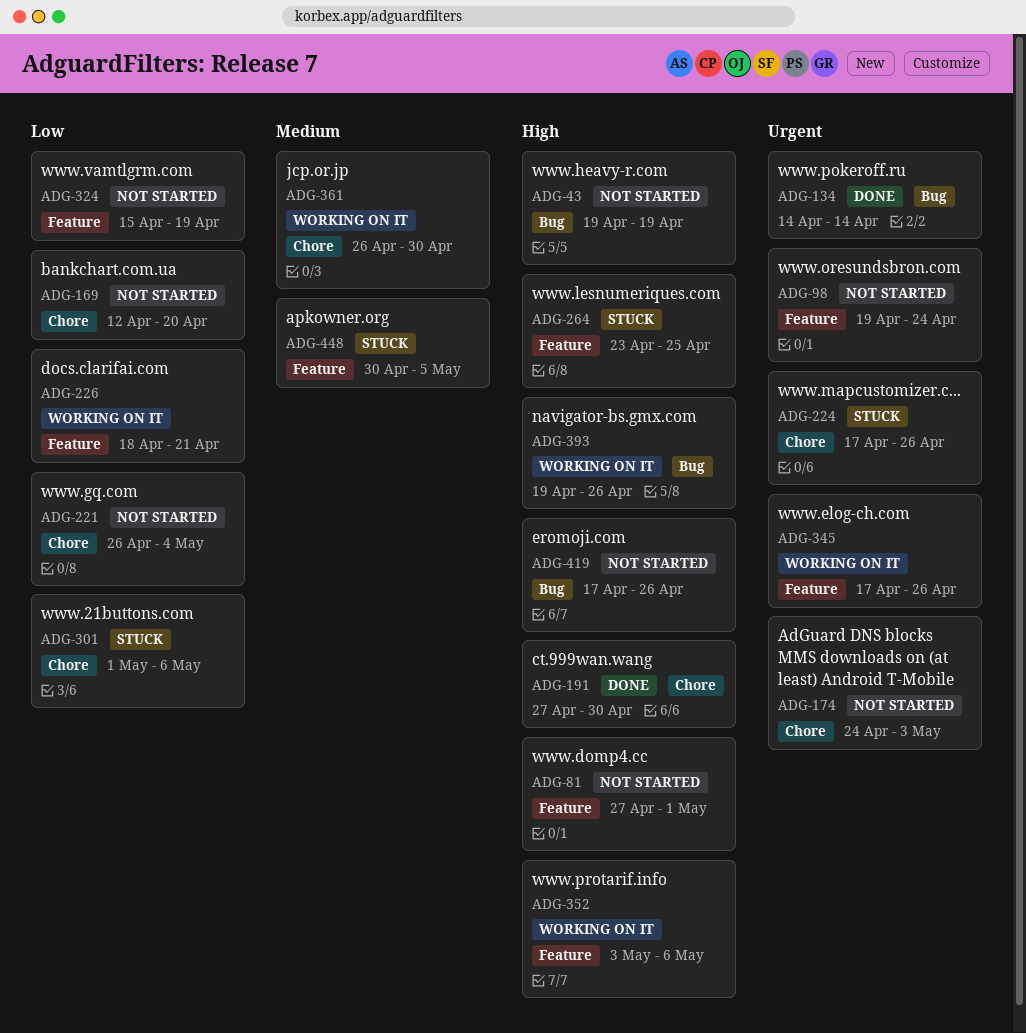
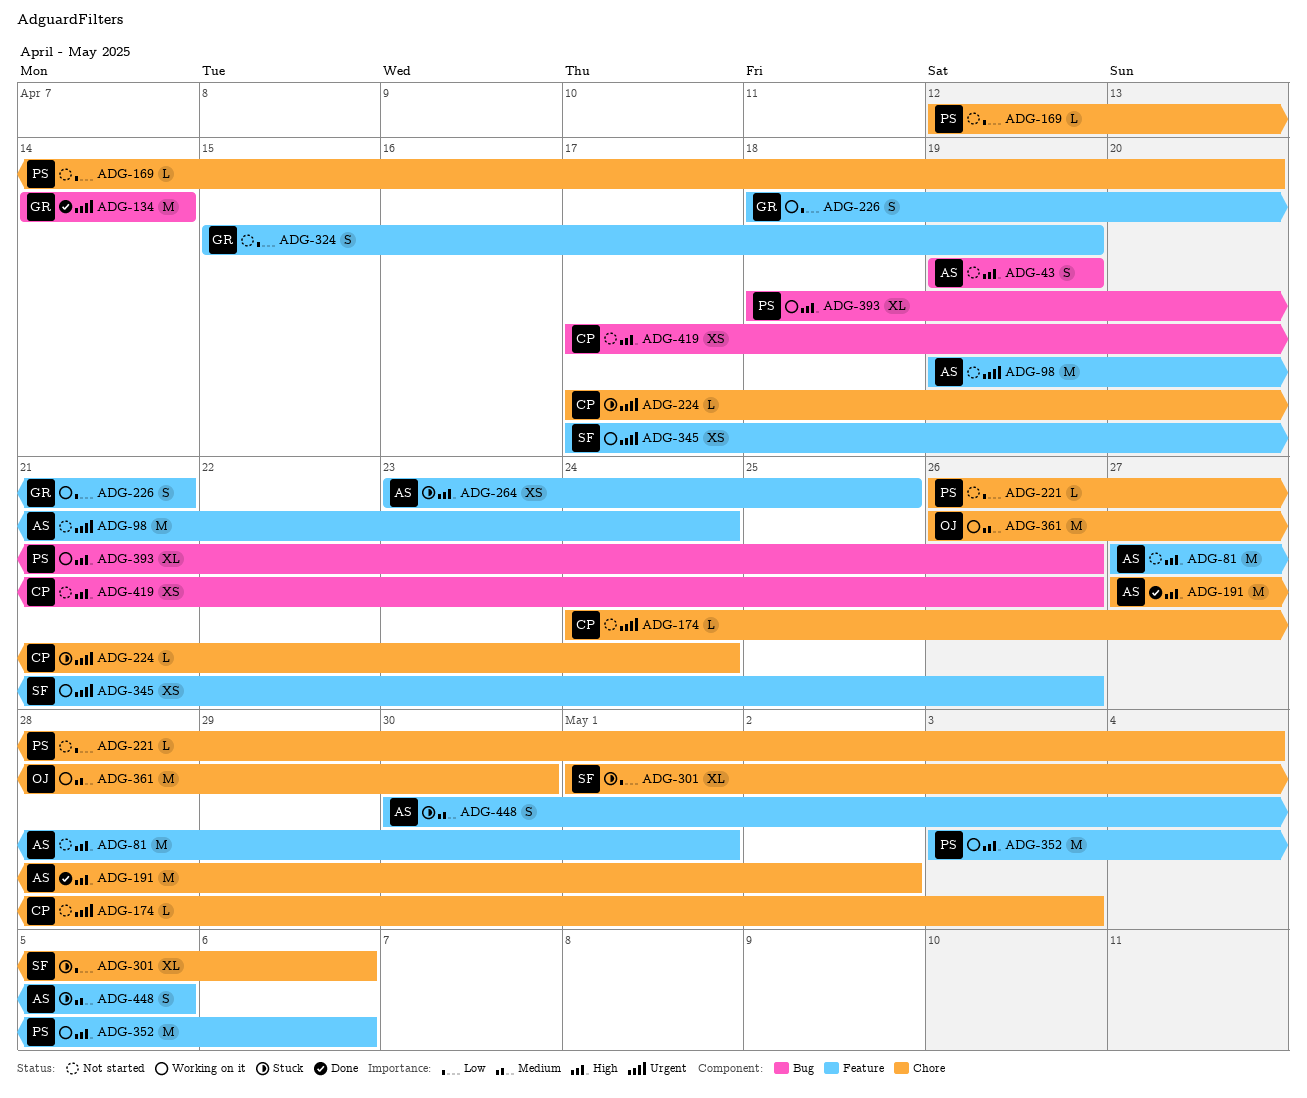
ADG-191, due: Apr 30 -> May 2
ADG-224, due: Apr 26 -> Apr 24
ADG-393, start: Apr 19 -> Apr 18

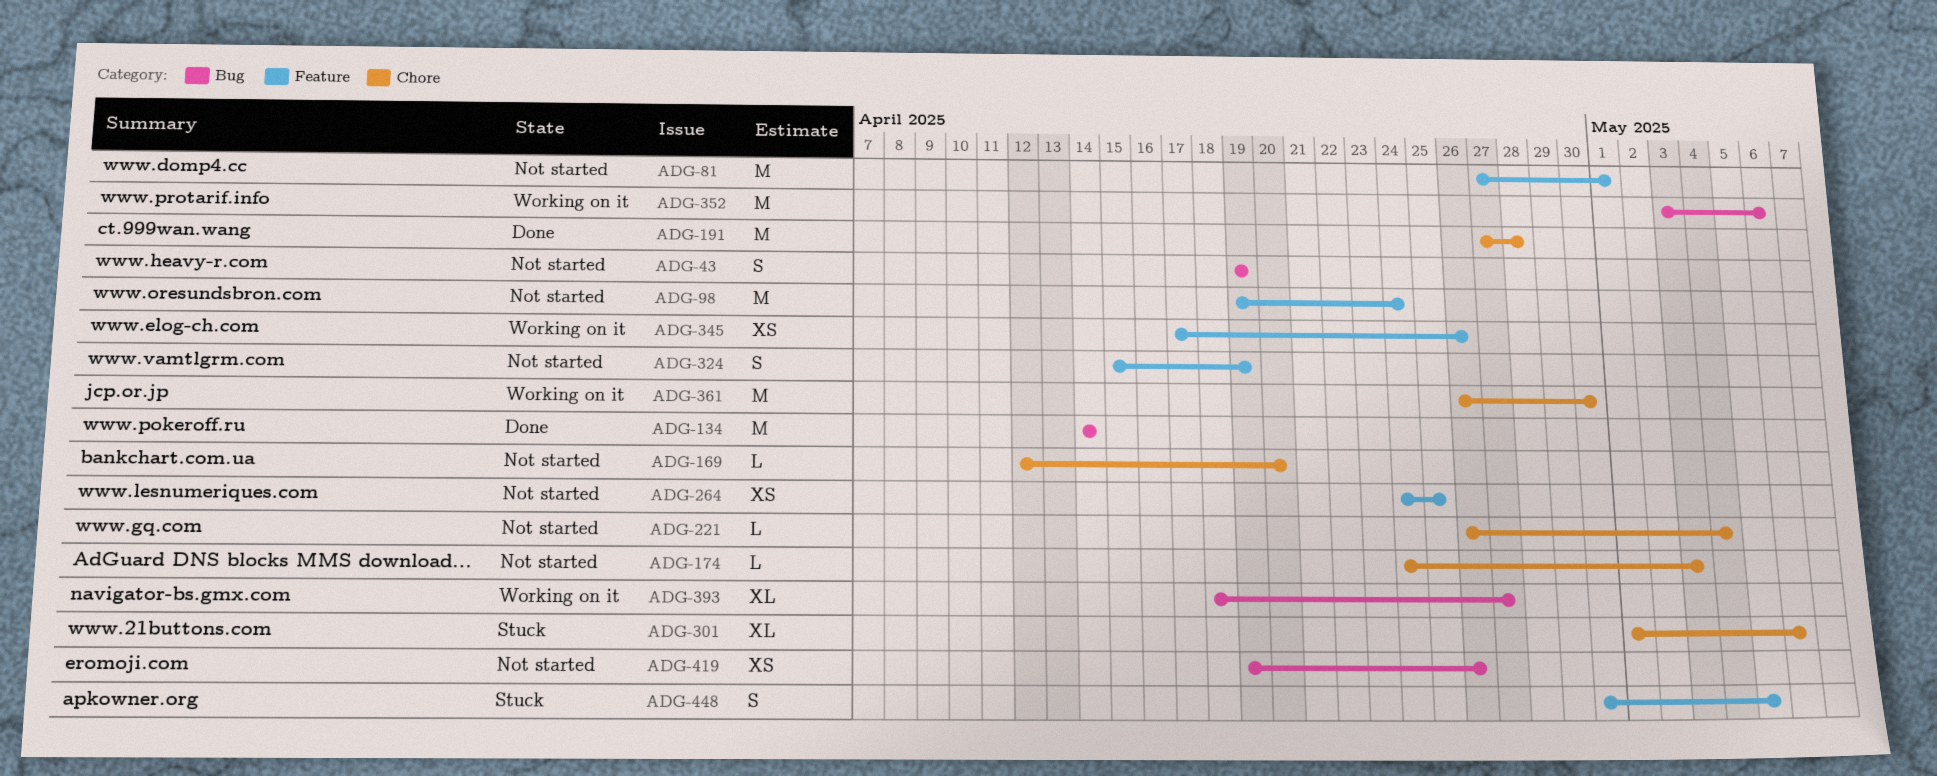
ADG-191, due: May 2 -> Apr 28
ADG-224: present -> none
ADG-226: present -> none
ADG-264, status: Stuck -> Not started
ADG-264, start: Apr 23 -> Apr 24
ADG-352, label: Feature -> Bug
ADG-393, due: Apr 26 -> Apr 27
ADG-419, start: Apr 17 -> Apr 19

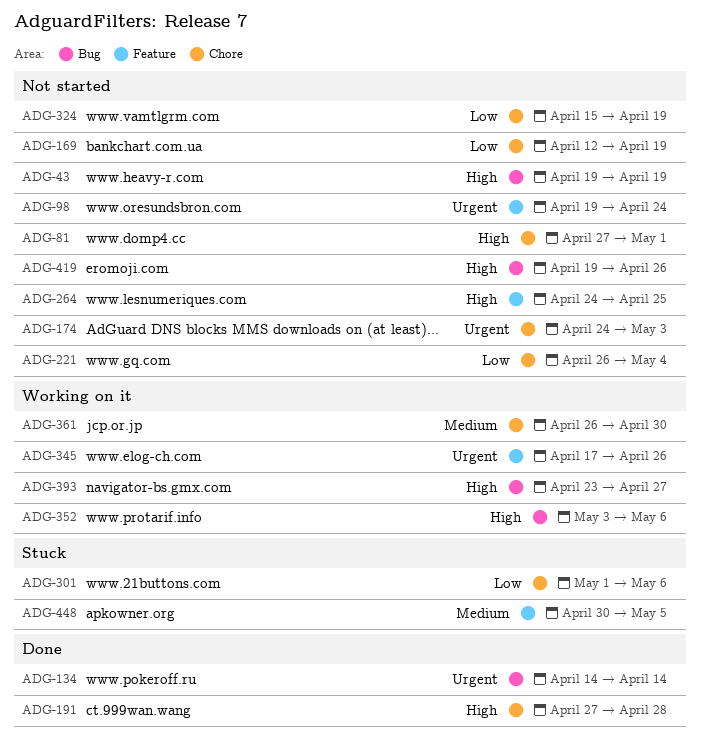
ADG-81, label: Feature -> Chore
ADG-169, due: Apr 20 -> Apr 19
ADG-324, label: Feature -> Chore
ADG-393, start: Apr 18 -> Apr 23

